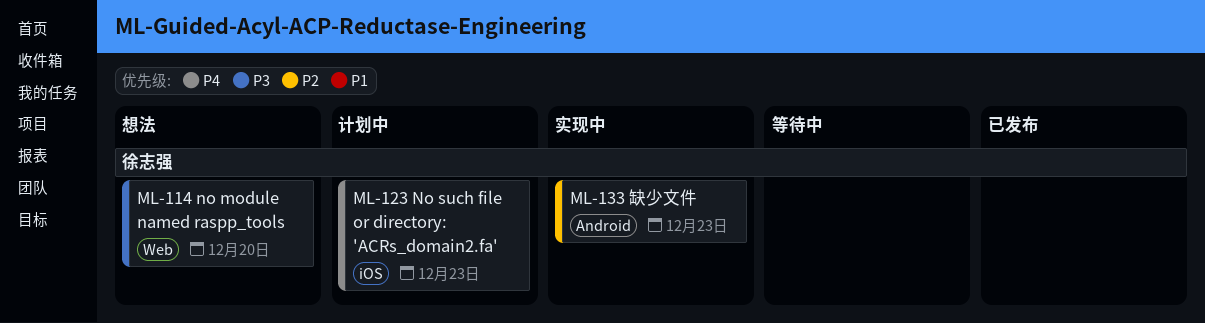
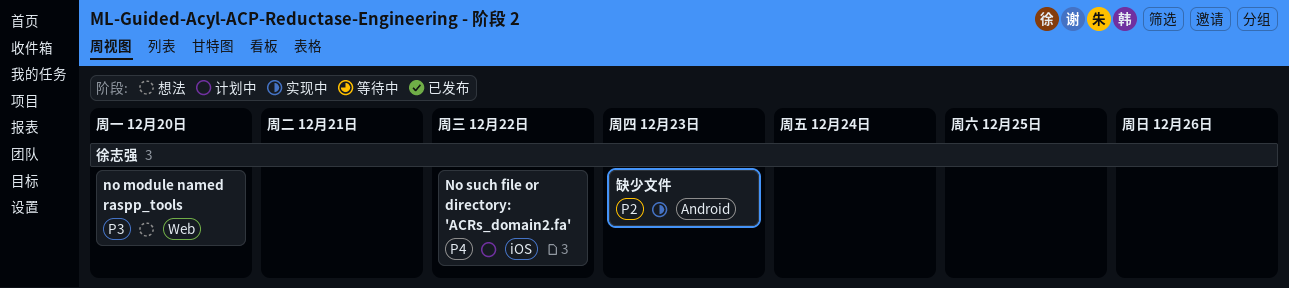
No such file or directory: 'ACRs_domain2.fa', due: Dec 23 -> Dec 22

